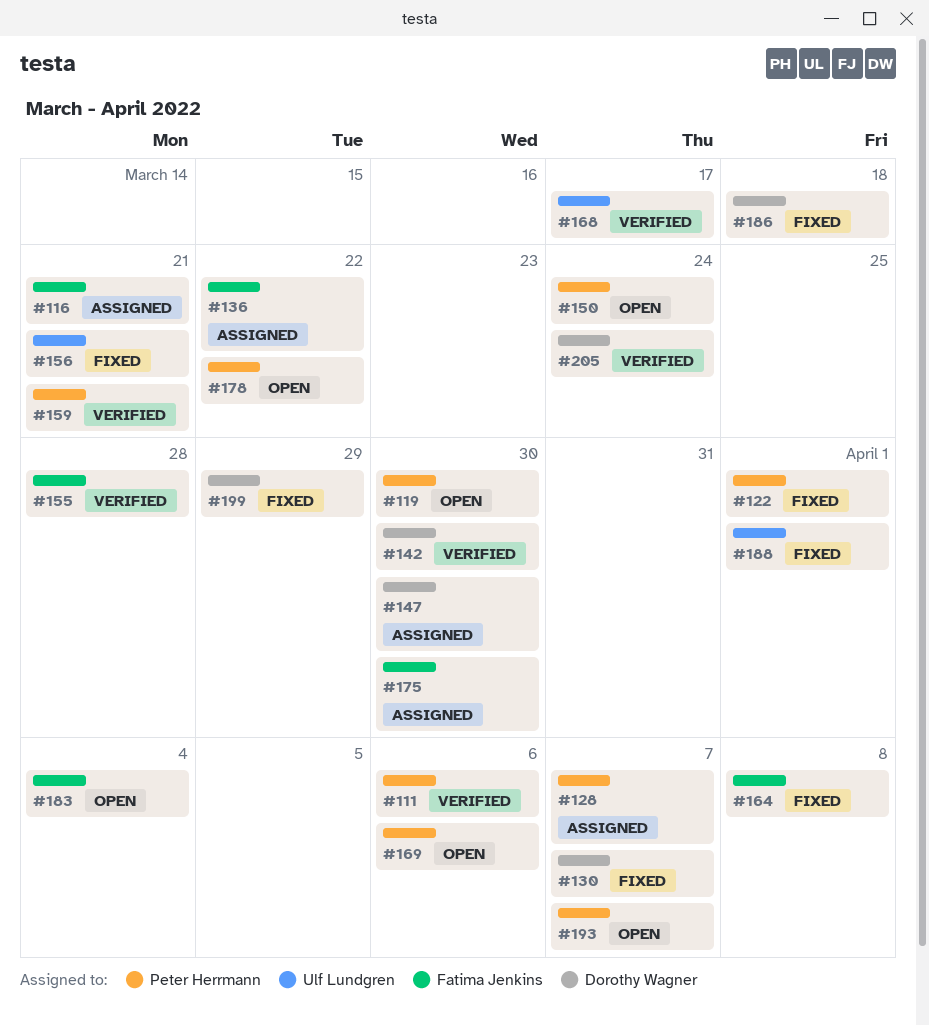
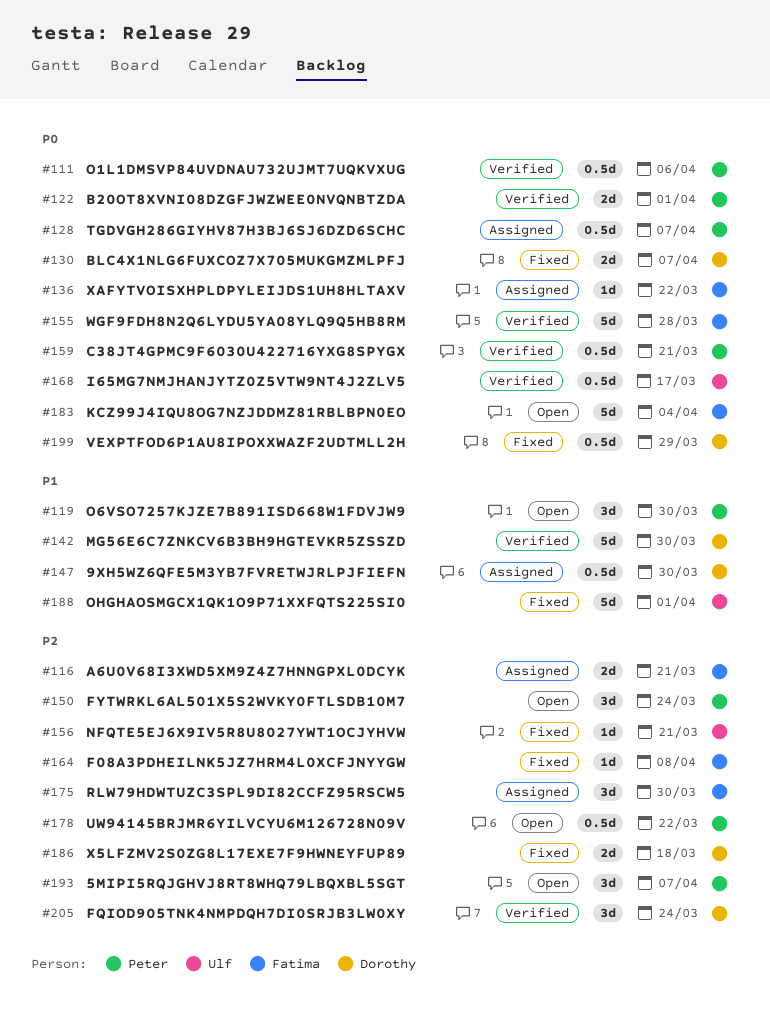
#122, status: Fixed -> Verified
#169: present -> none

